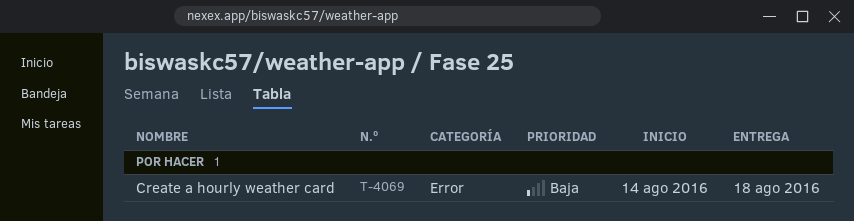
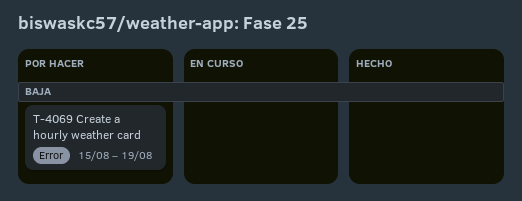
T-4069, start: Aug 14 -> Aug 15
T-4069, due: Aug 18 -> Aug 19

